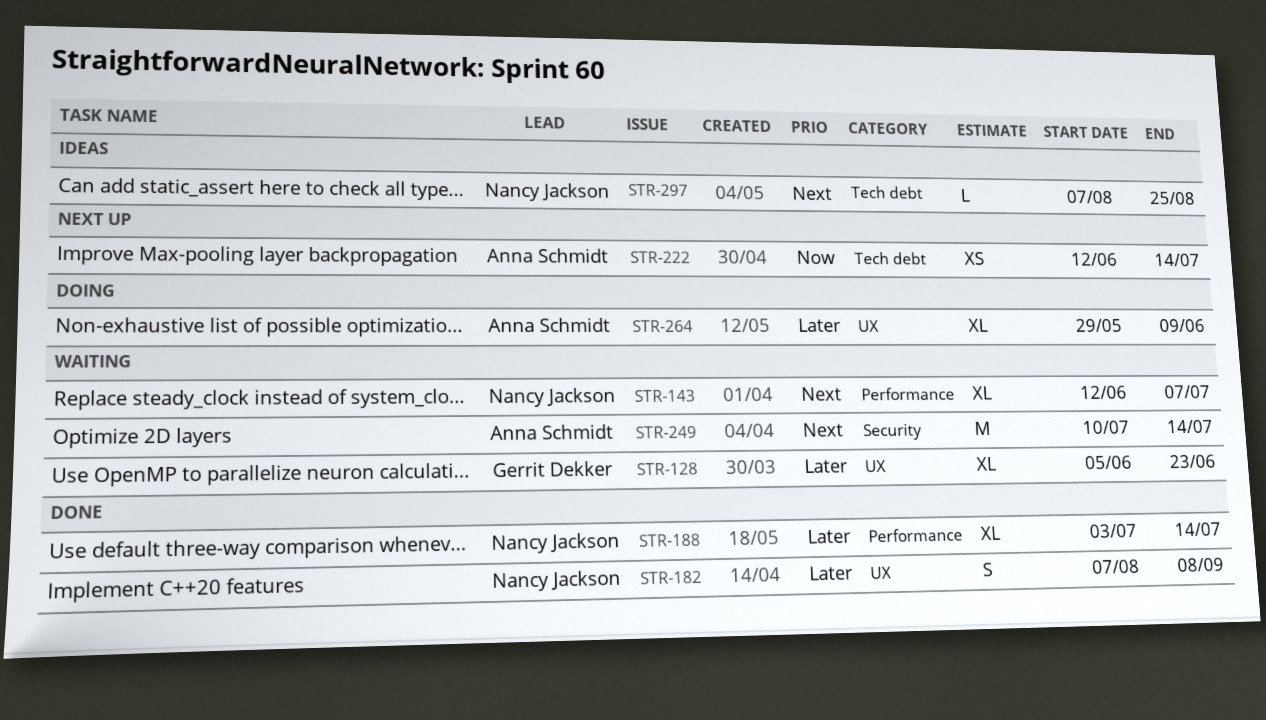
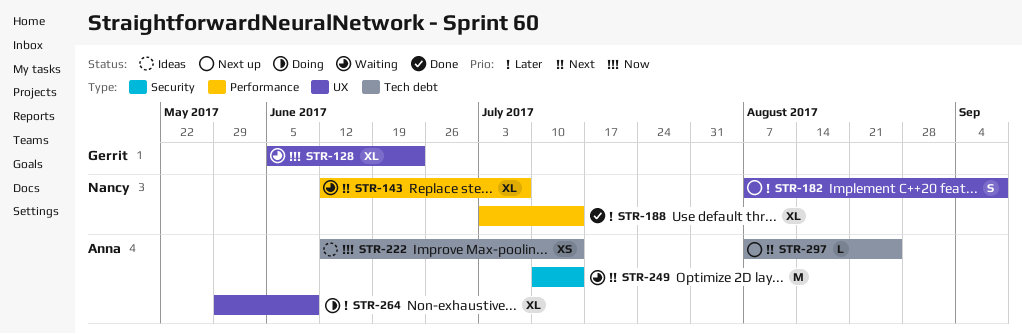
STR-128, priority: Later -> Now
STR-182, status: Done -> Next up
STR-222, status: Next up -> Ideas
STR-297, status: Ideas -> Next up
STR-297, owner: Nancy Jackson -> Anna Schmidt

